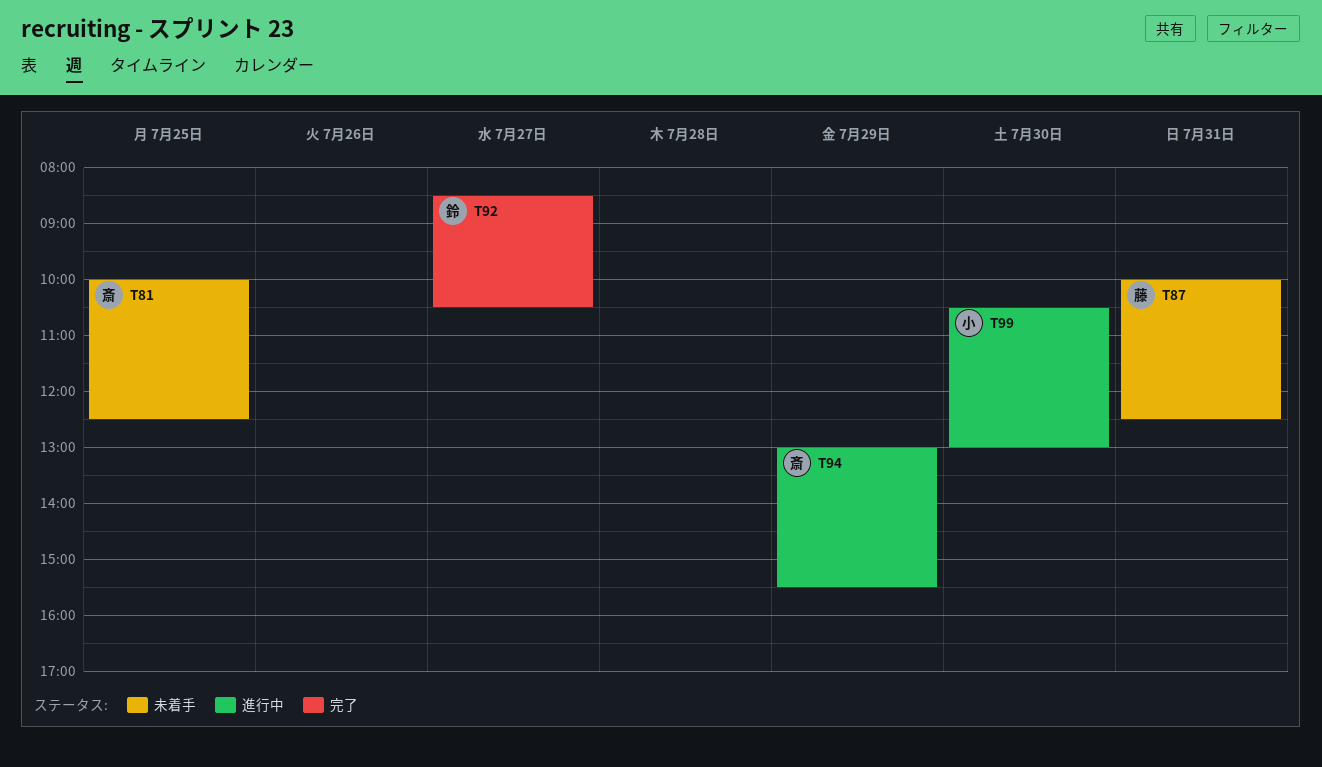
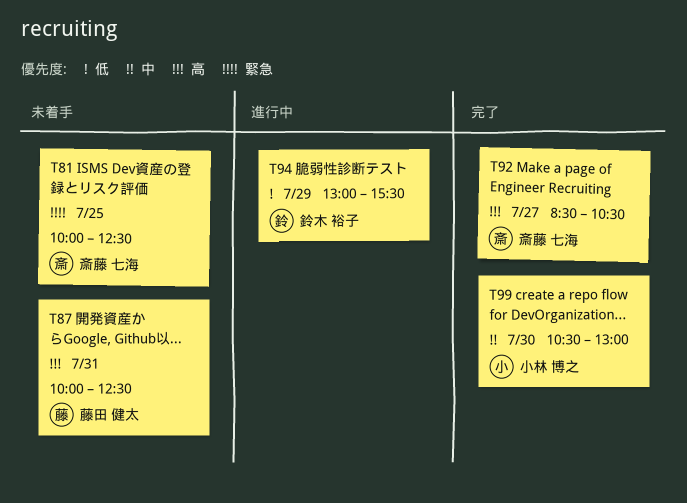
T92, owner: 鈴木 裕子 -> 斎藤 七海
T94, owner: 斎藤 七海 -> 鈴木 裕子
T99, status: 進行中 -> 完了

